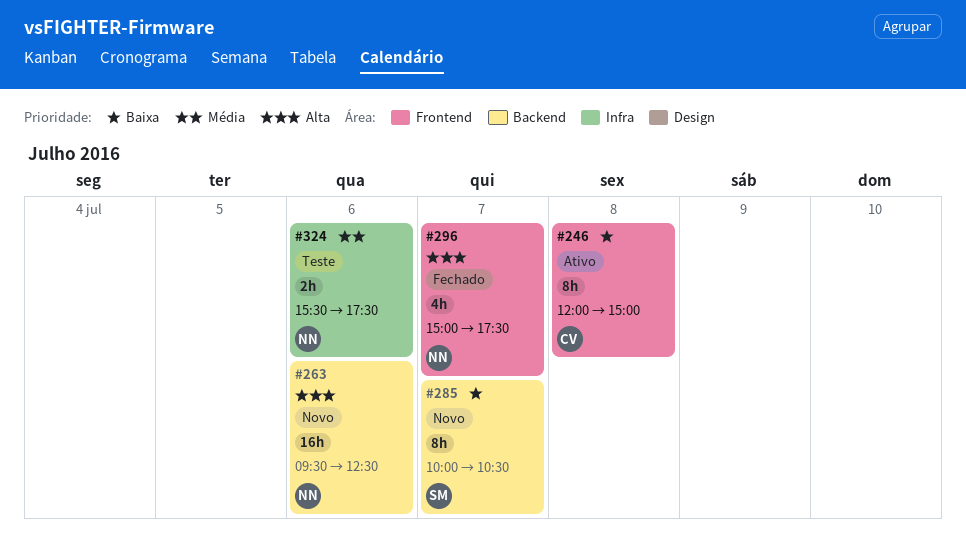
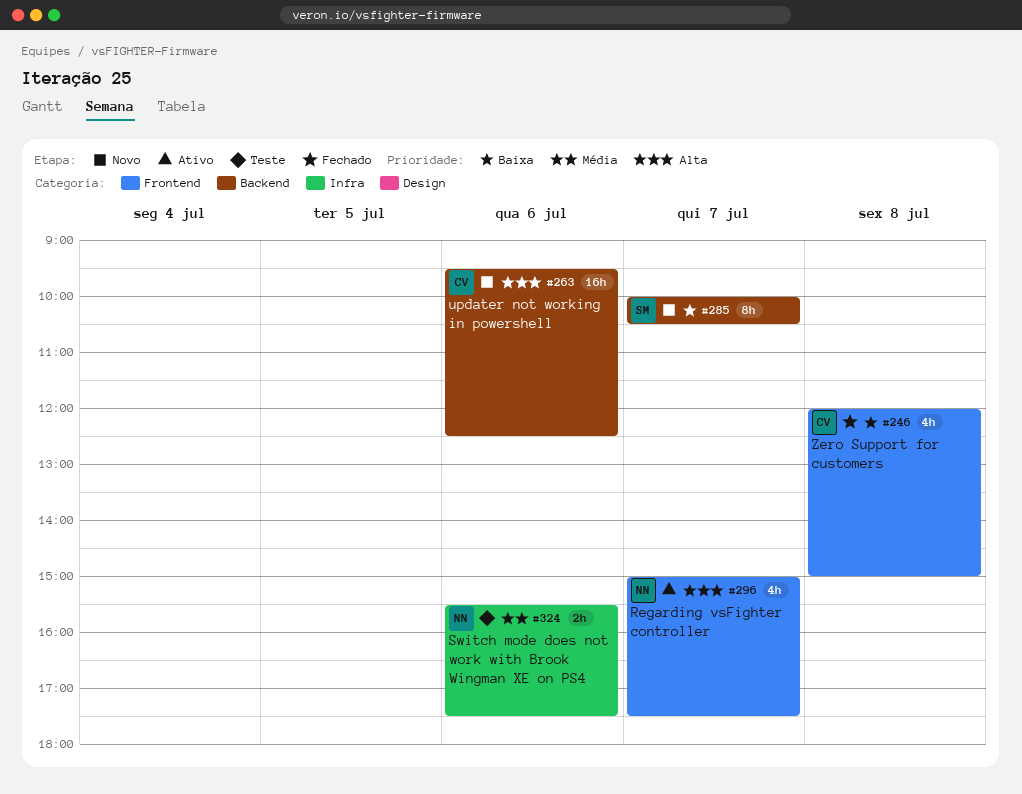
#246, status: Ativo -> Fechado
#246, estimate: 8h -> 4h
#263, owner: NN -> CV
#296, status: Fechado -> Ativo

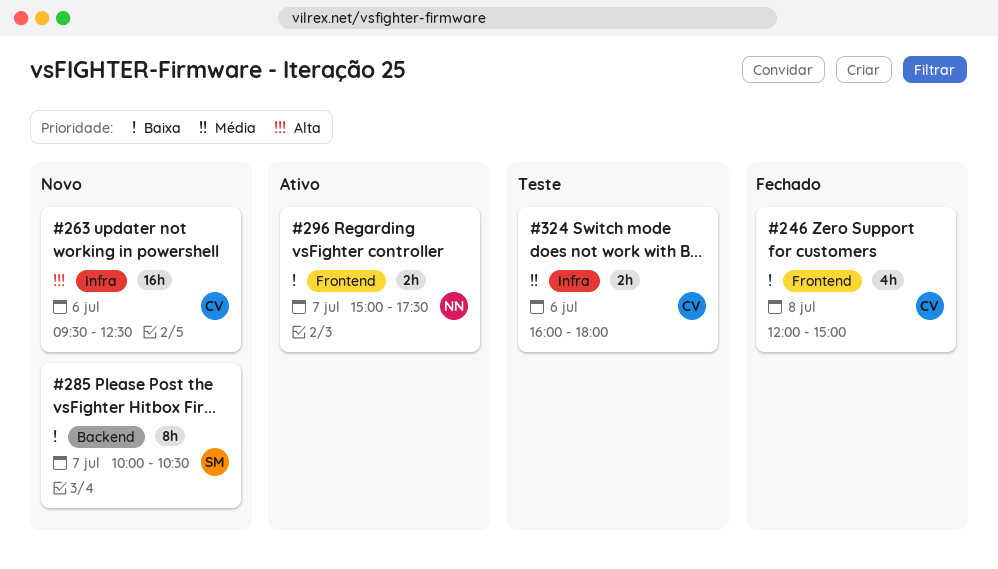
#263, label: Backend -> Infra
#296, priority: Alta -> Baixa
#296, estimate: 4h -> 2h
#324, owner: NN -> CV
#324, begins: 15:30 -> 16:00
#324, ends: 17:30 -> 18:00

